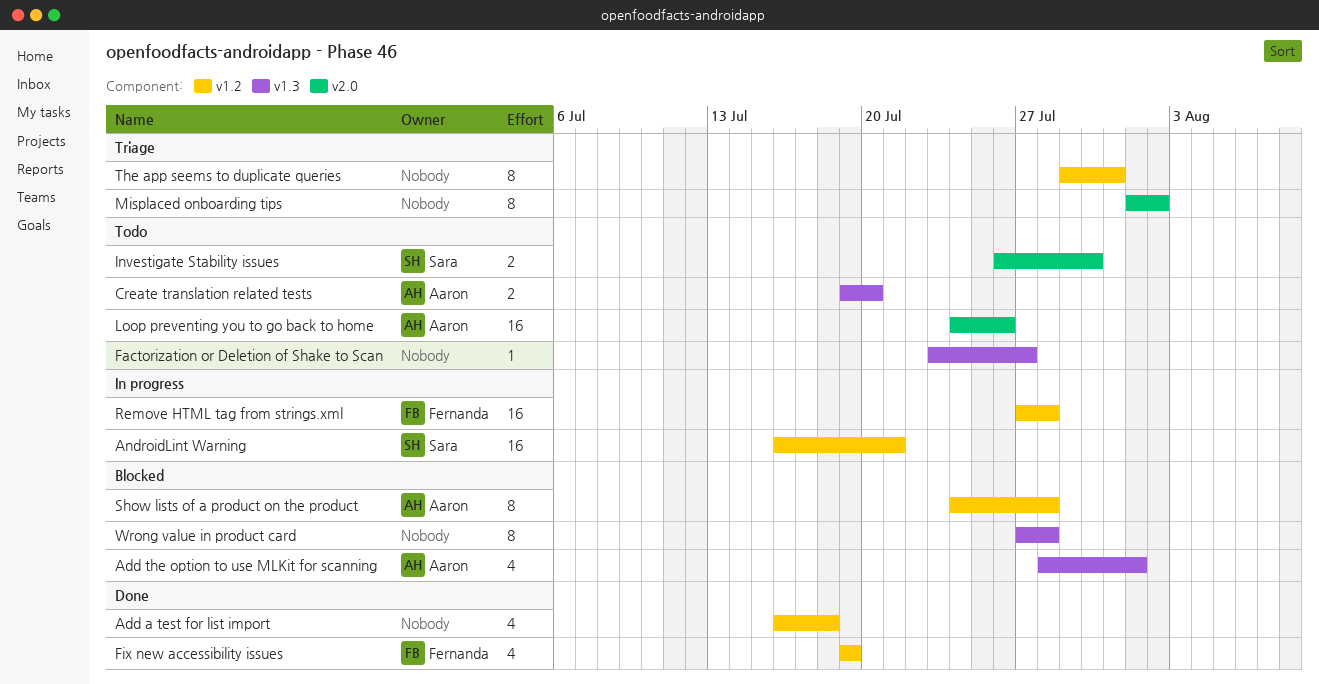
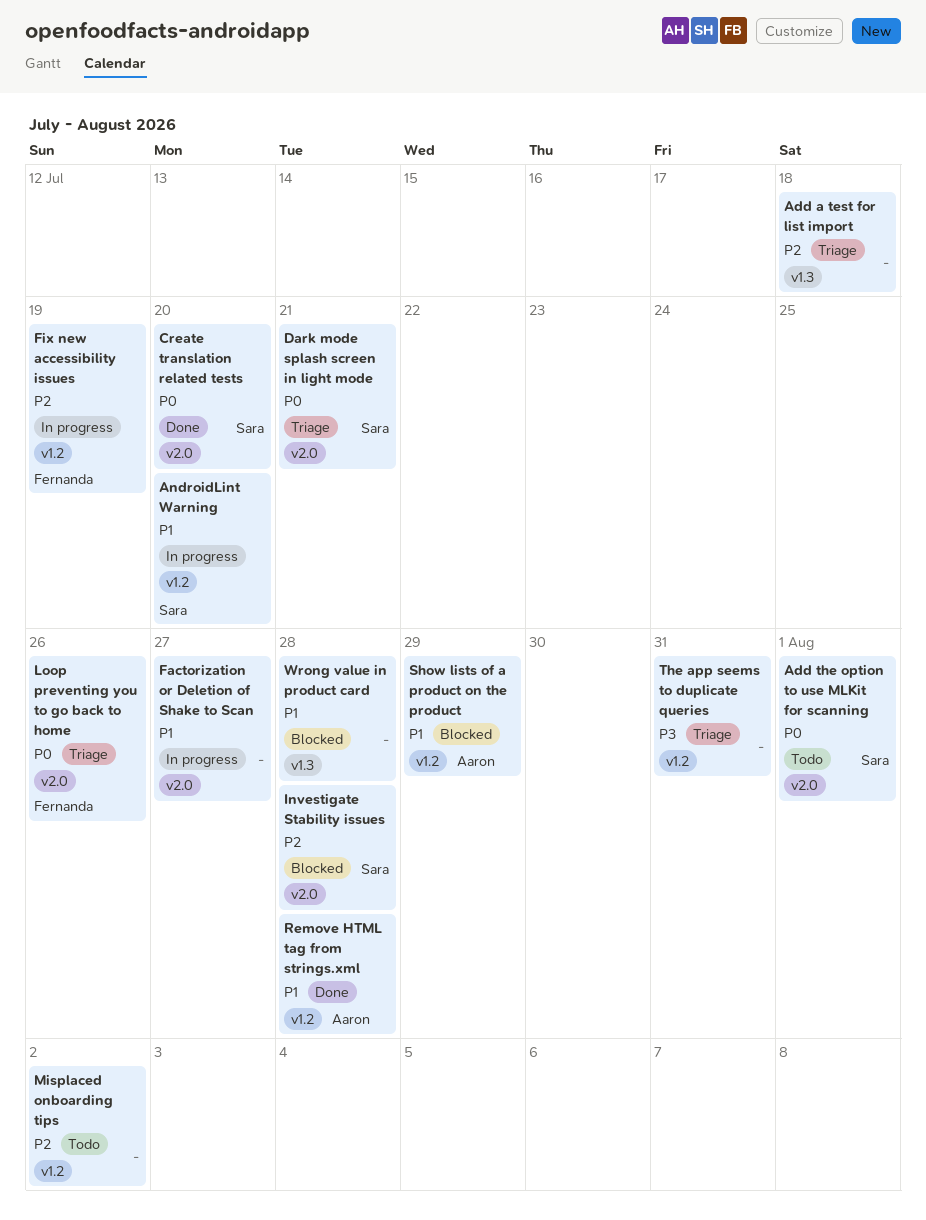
Add a test for list import, status: Done -> Triage
Add a test for list import, label: v1.2 -> v1.3
Add the option to use MLKit for scanning, status: Blocked -> Todo
Add the option to use MLKit for scanning, owner: Aaron -> Sara
Add the option to use MLKit for scanning, label: v1.3 -> v2.0
AndroidLint Warning, due: Jul 21 -> Jul 20
Create translation related tests, status: Todo -> Done
Create translation related tests, owner: Aaron -> Sara
Create translation related tests, label: v1.3 -> v2.0
Dark mode splash screen in light mode: none -> present
Factorization or Deletion of Shake to Scan, status: Todo -> In progress
Factorization or Deletion of Shake to Scan, label: v1.3 -> v2.0
Fix new accessibility issues, status: Done -> In progress
Investigate Stability issues, status: Todo -> Blocked
Investigate Stability issues, due: Jul 30 -> Jul 28
Loop preventing you to go back to home, status: Todo -> Triage
Loop preventing you to go back to home, owner: Aaron -> Fernanda
Misplaced onboarding tips, status: Triage -> Todo
Misplaced onboarding tips, label: v2.0 -> v1.2
Remove HTML tag from strings.xml, status: In progress -> Done
Remove HTML tag from strings.xml, owner: Fernanda -> Aaron
Show lists of a product on the product, due: Jul 28 -> Jul 29

